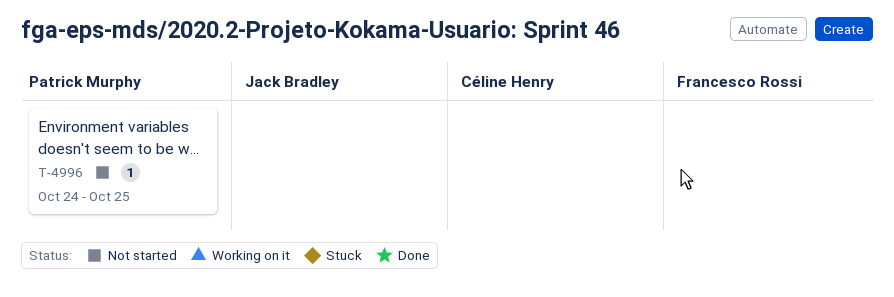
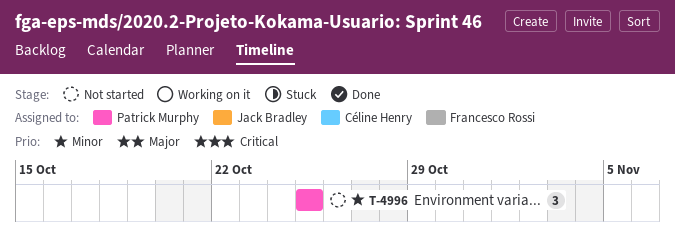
T-4996, estimate: 1 -> 3
T-4996, start: Oct 24 -> Oct 25

